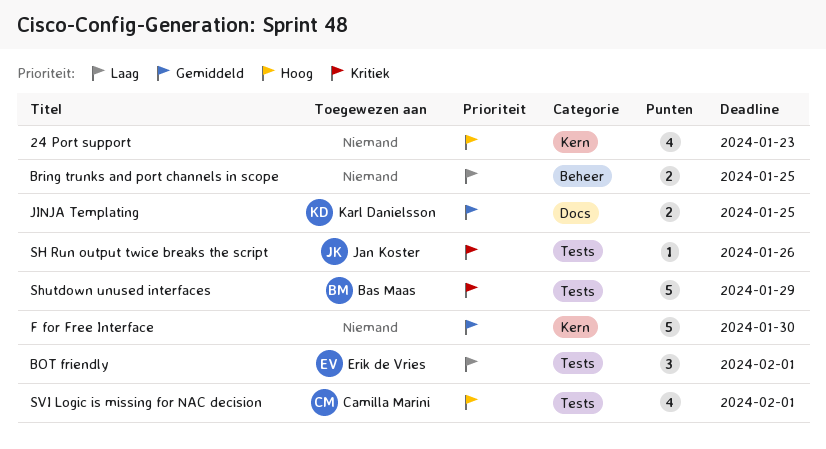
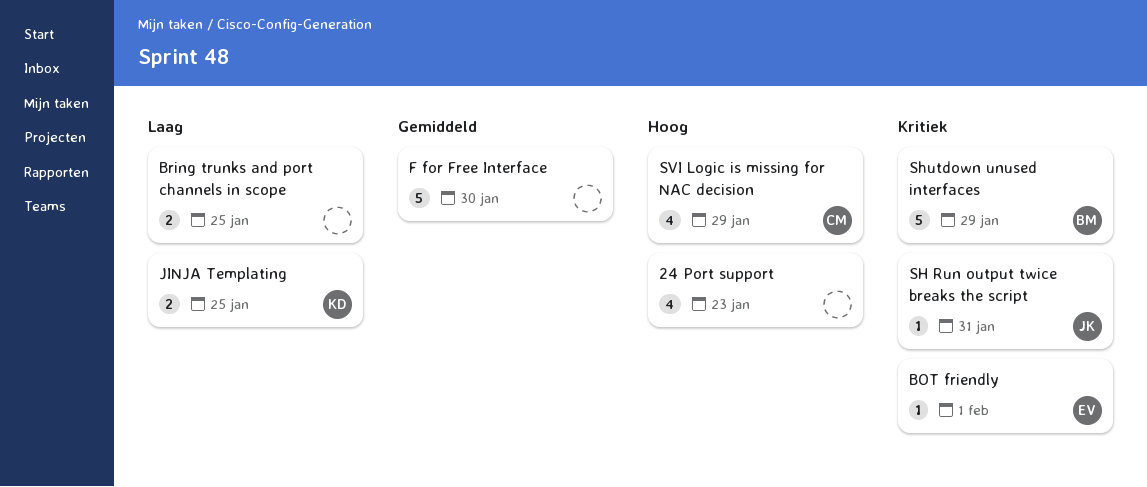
BOT friendly, priority: Laag -> Kritiek
BOT friendly, estimate: 3 -> 1
JINJA Templating, priority: Gemiddeld -> Laag
SH Run output twice breaks the script, due: Jan 26 -> Jan 31
SVI Logic is missing for NAC decision, due: Feb 1 -> Jan 29

